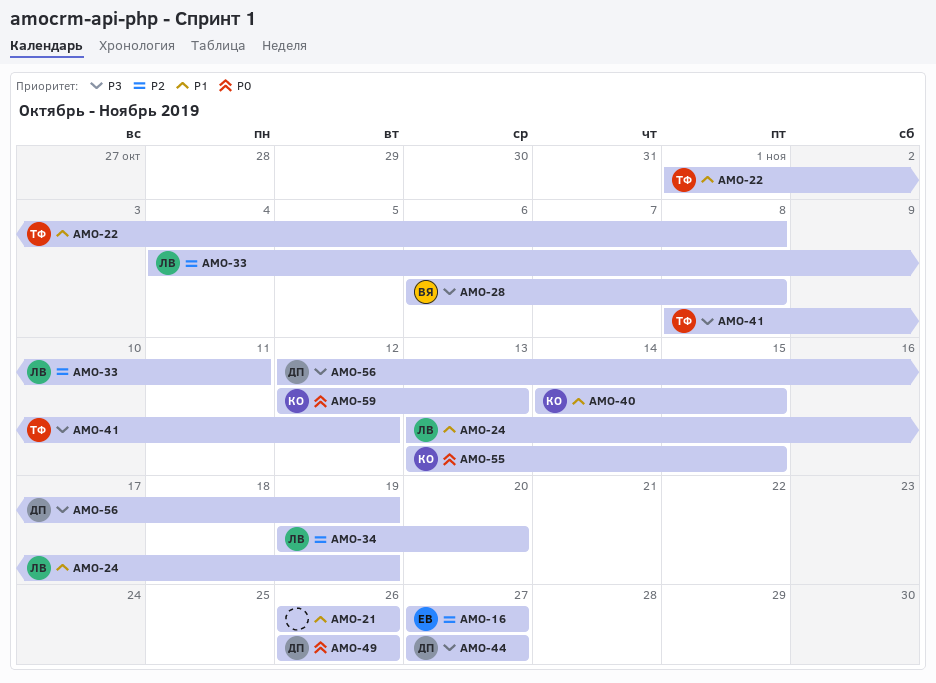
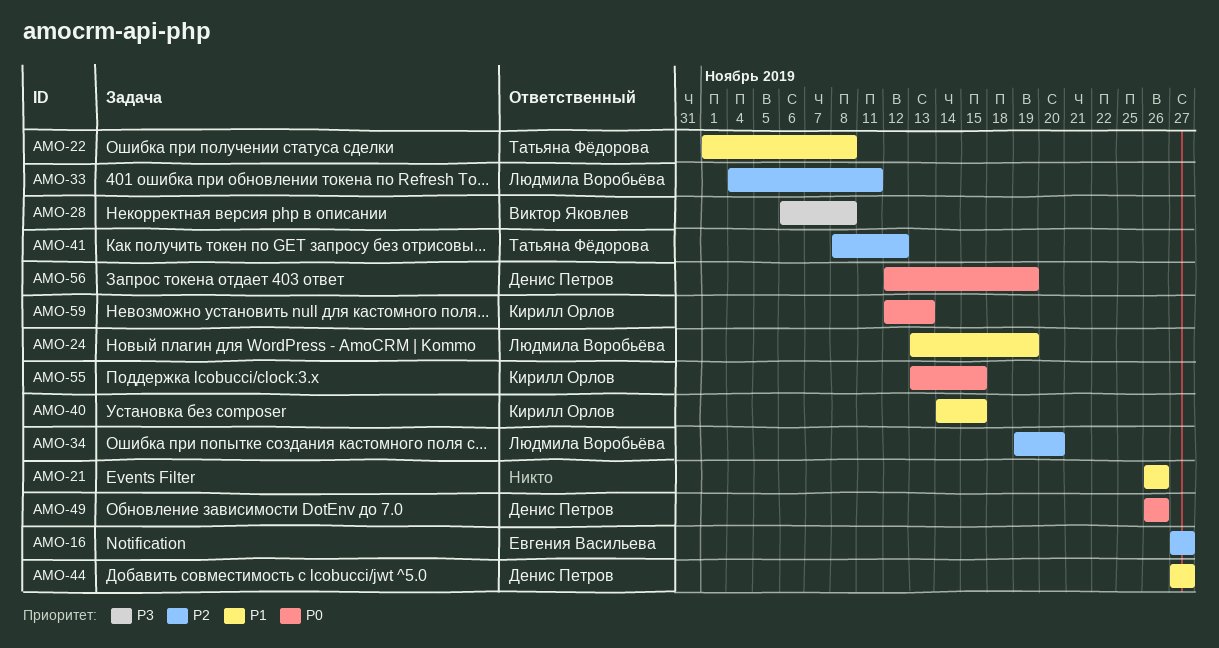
AMO-41, priority: P3 -> P2
AMO-44, priority: P3 -> P1
AMO-56, priority: P3 -> P0

